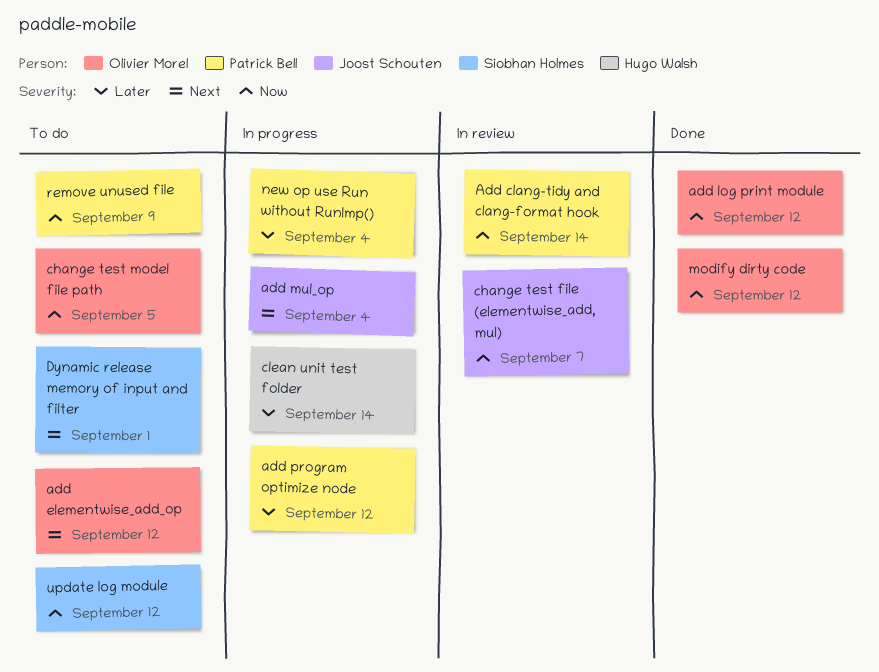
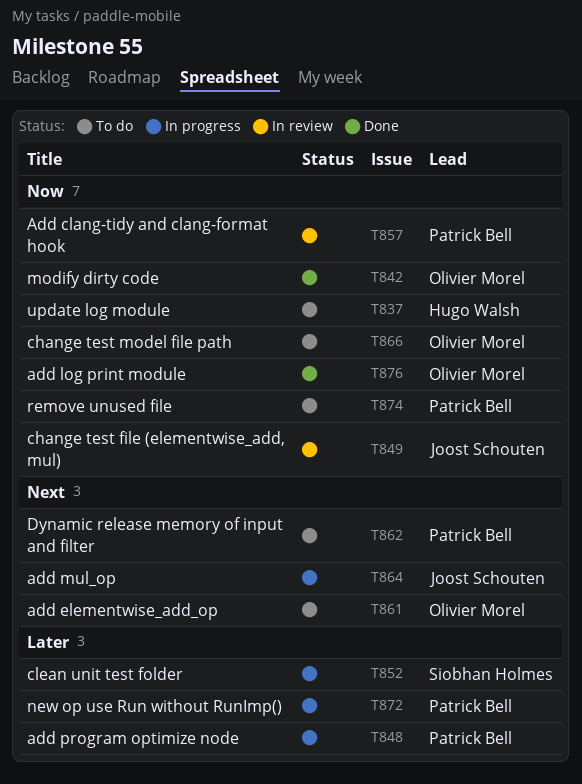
clean unit test folder, owner: Hugo Walsh -> Siobhan Holmes
Dynamic release memory of input and filter, owner: Siobhan Holmes -> Patrick Bell
update log module, owner: Siobhan Holmes -> Hugo Walsh

